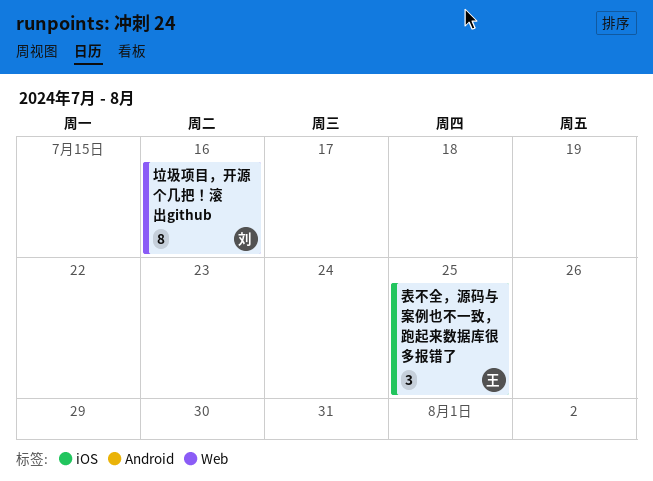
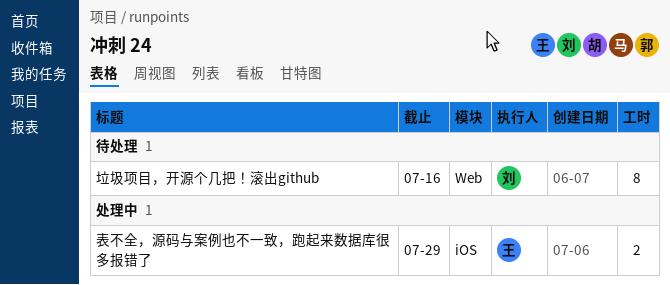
表不全，源码与案例也不一致，跑起来数据库很多报错了, estimate: 3 -> 2
表不全，源码与案例也不一致，跑起来数据库很多报错了, due: Jul 25 -> Jul 29

